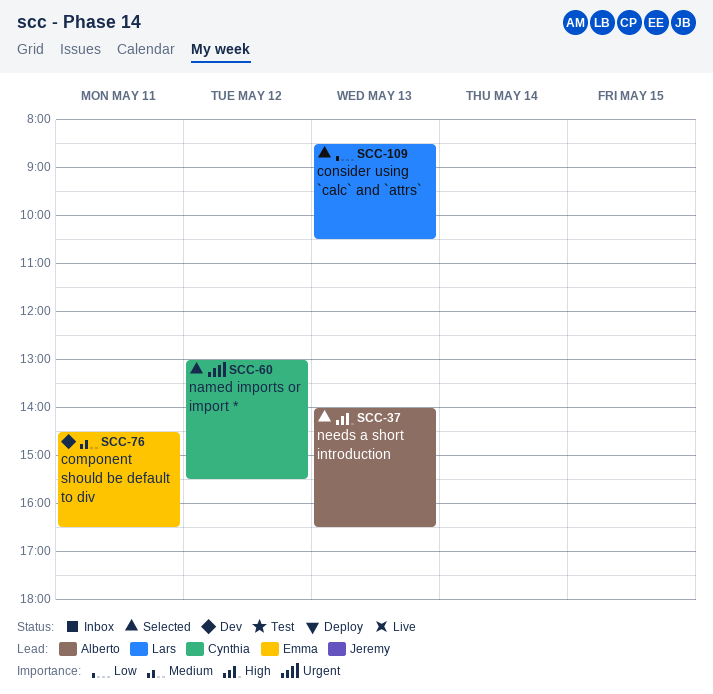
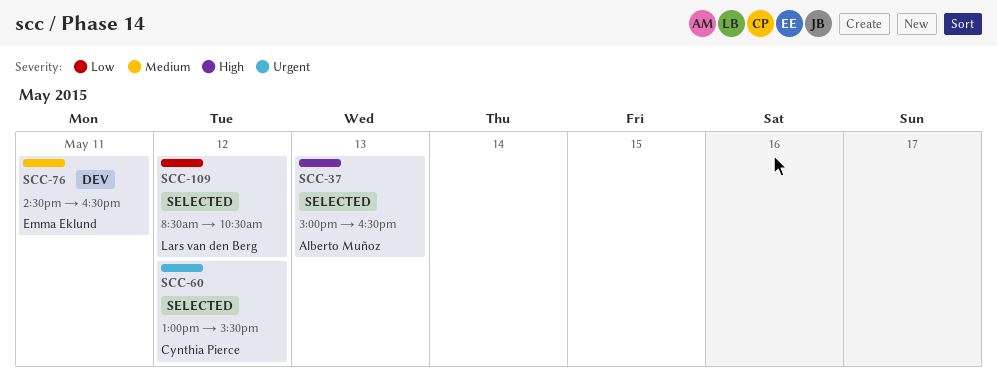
SCC-37, begins: 14:00 -> 15:00
SCC-109, day: May 13 -> May 12

